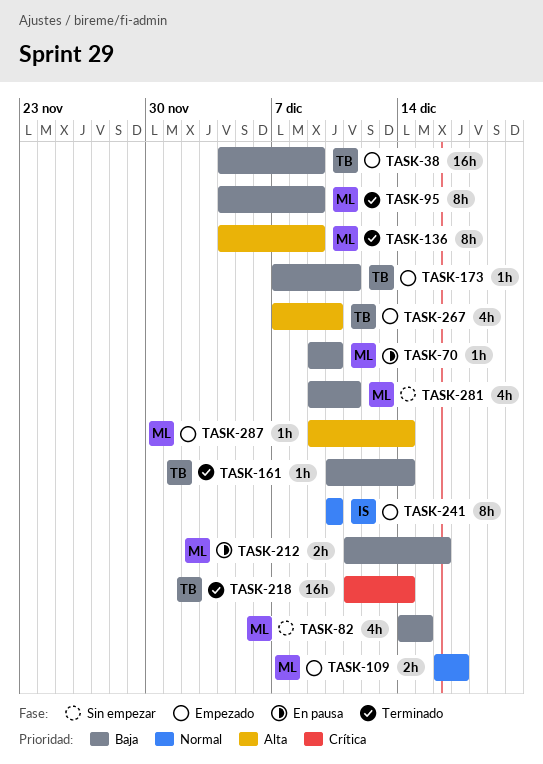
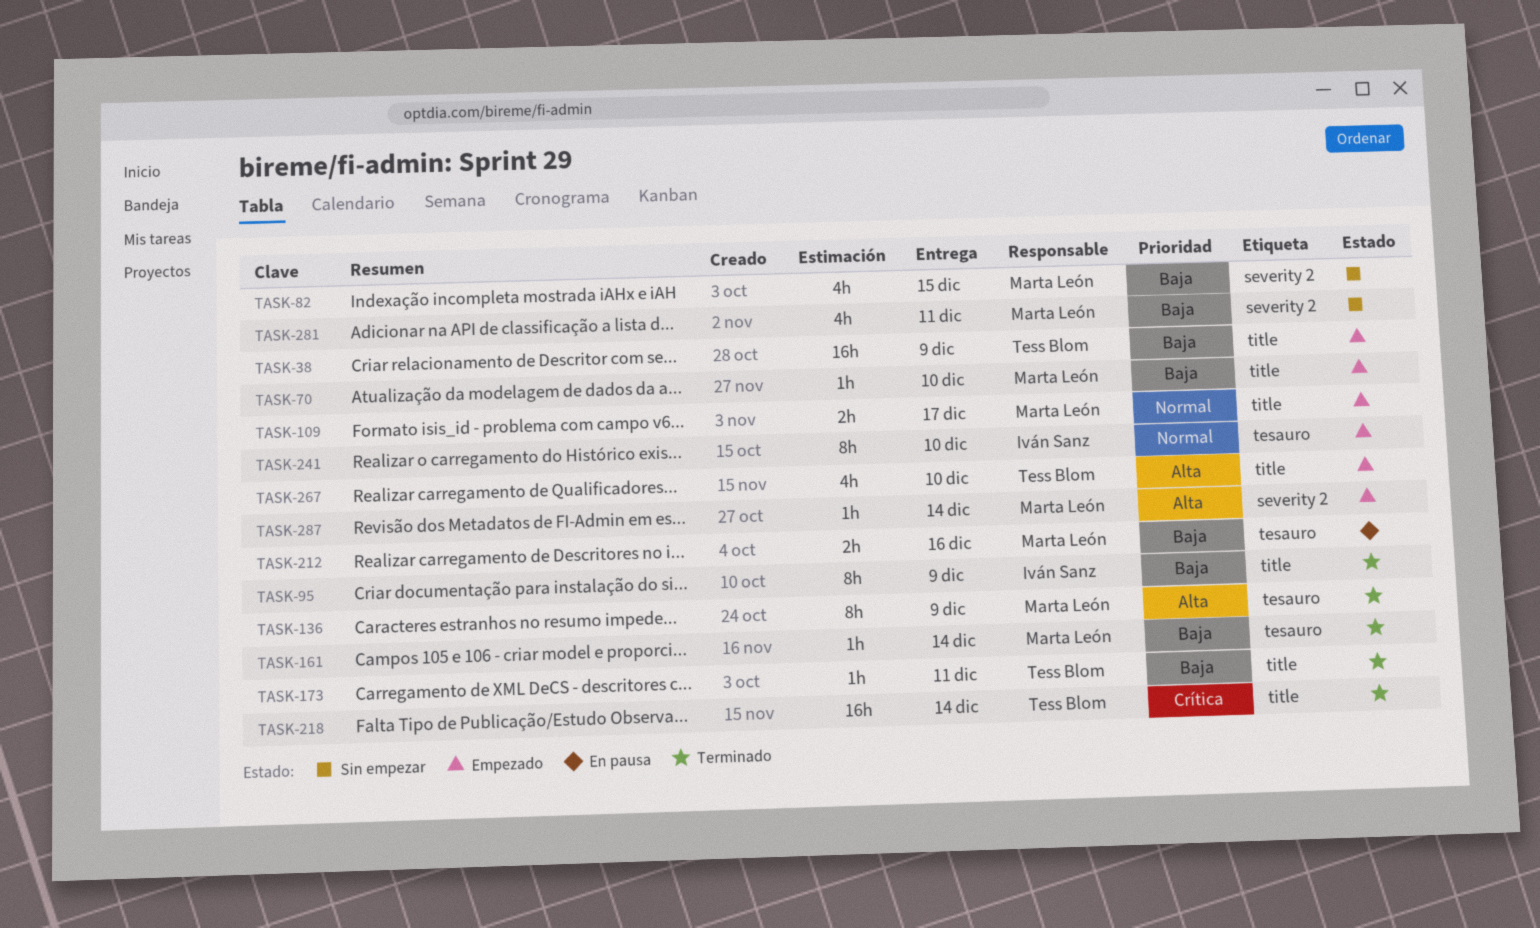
TASK-70, status: En pausa -> Empezado
TASK-95, owner: Marta León -> Iván Sanz
TASK-161, owner: Tess Blom -> Marta León
TASK-173, status: Empezado -> Terminado

